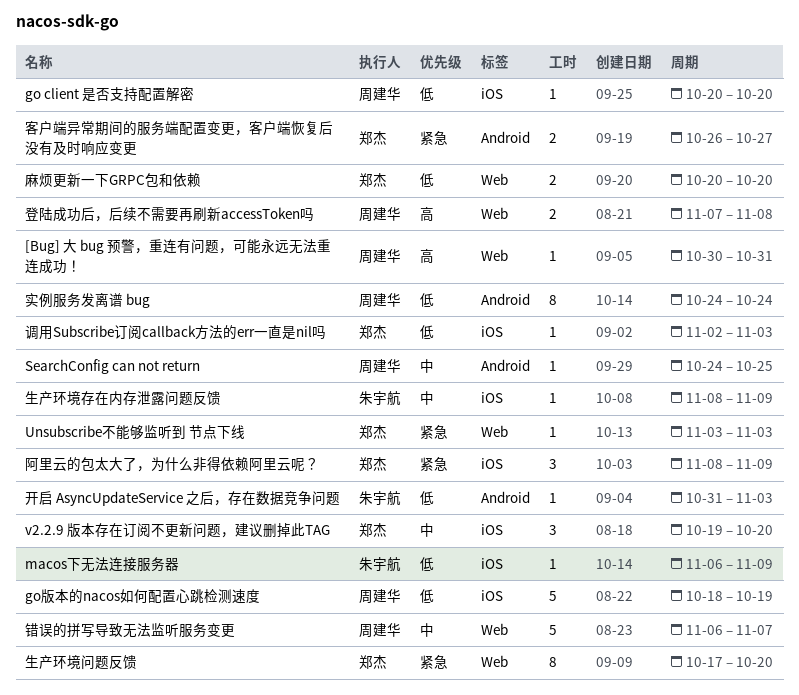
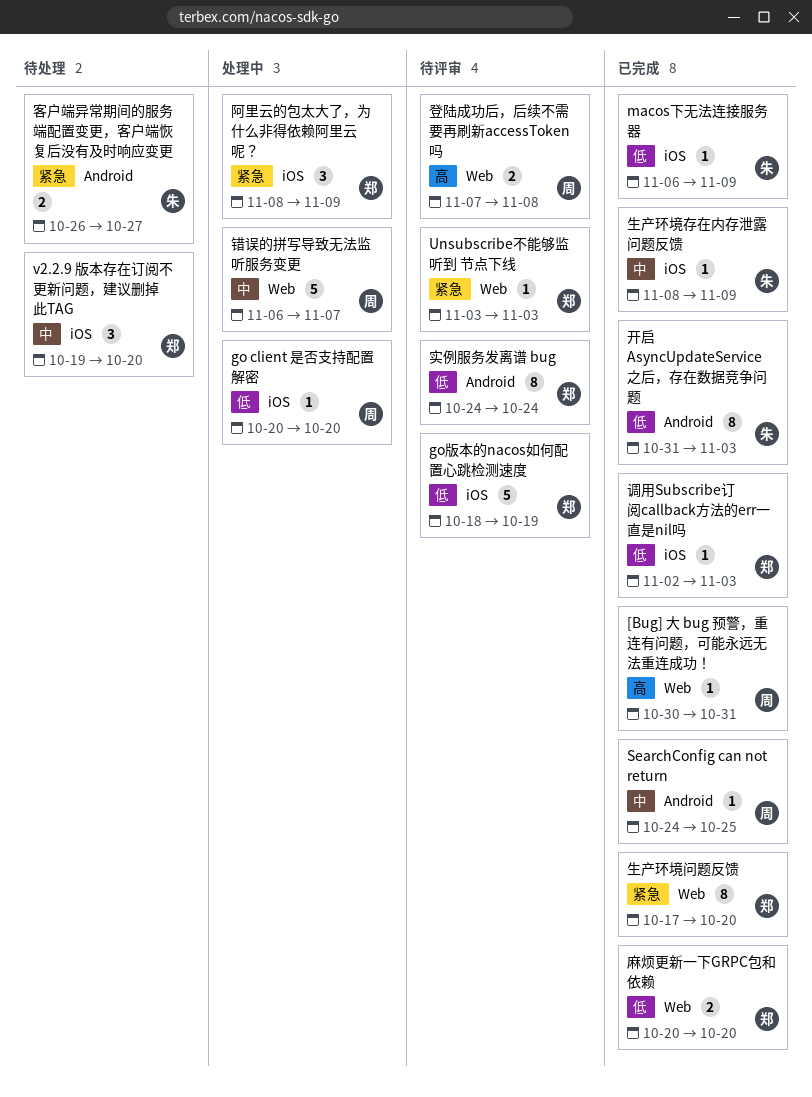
go版本的nacos如何配置心跳检测速度, owner: 周建华 -> 郑杰
实例服务发离谱 bug, owner: 周建华 -> 郑杰
客户端异常期间的服务端配置变更，客户端恢复后没有及时响应变更, owner: 郑杰 -> 朱宇航
开启 AsyncUpdateService 之后，存在数据竞争问题, estimate: 1 -> 8

